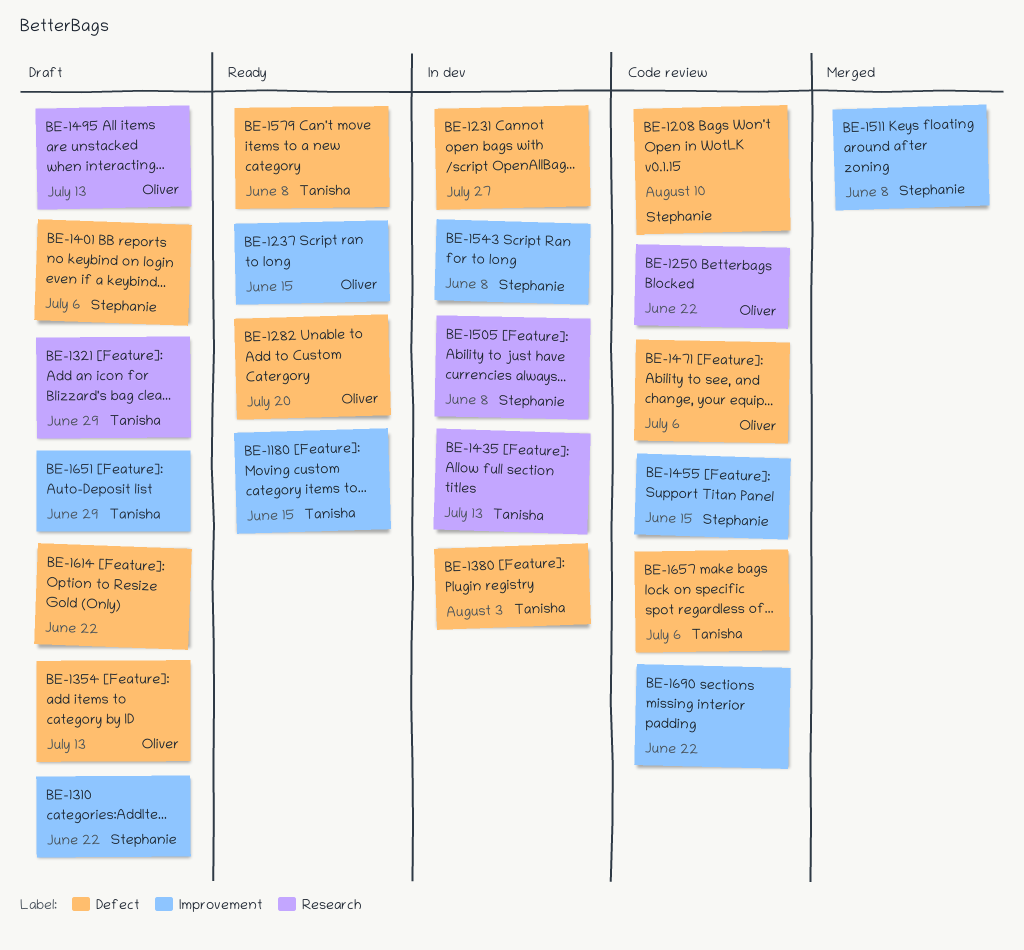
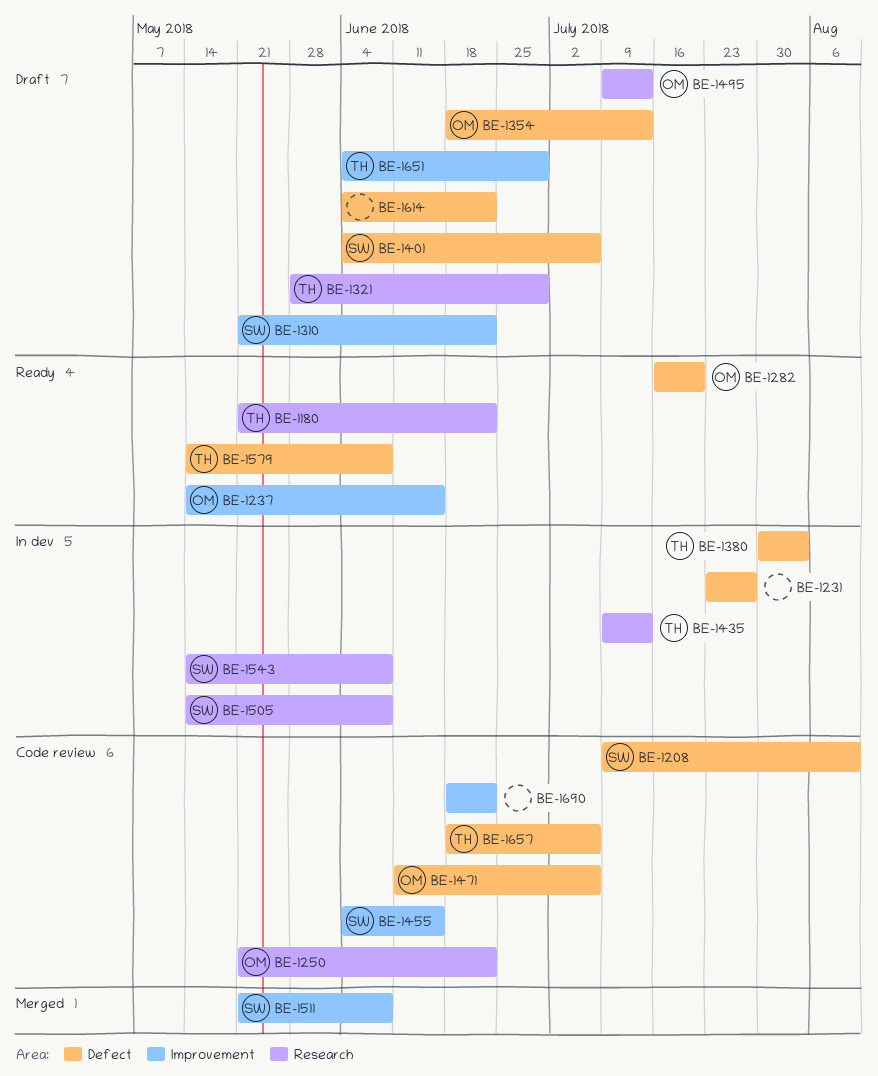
BE-1180, label: Improvement -> Research
BE-1180, due: Jun 15 -> Jun 22
BE-1543, label: Improvement -> Research

